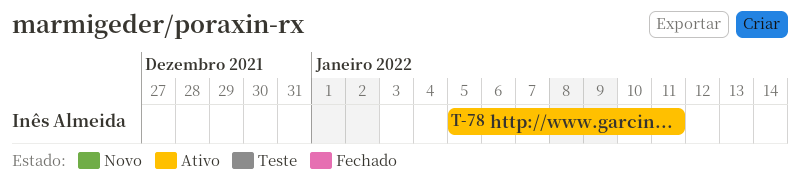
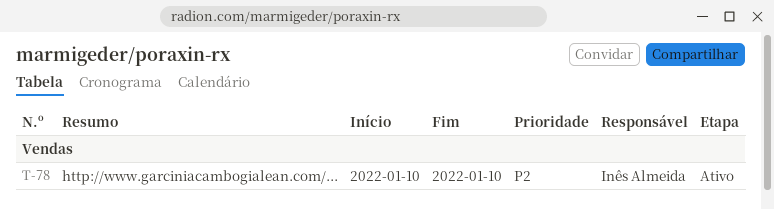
T-78, start: Jan 5 -> Jan 10
T-78, due: Jan 11 -> Jan 10

